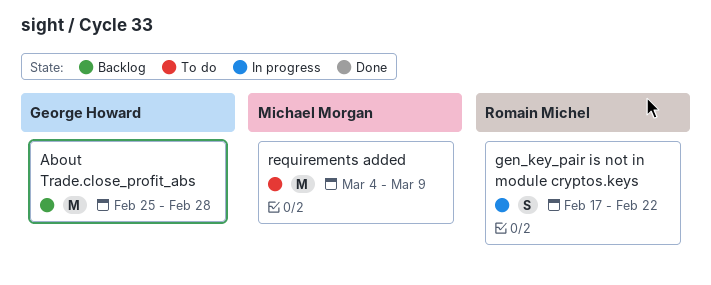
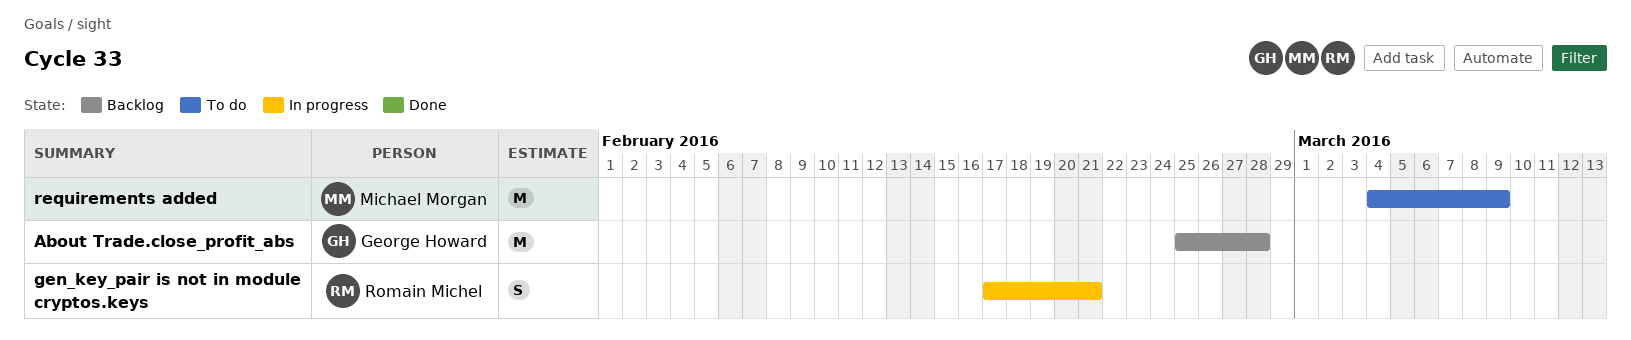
gen_key_pair is not in module cryptos.keys, due: Feb 22 -> Feb 21

